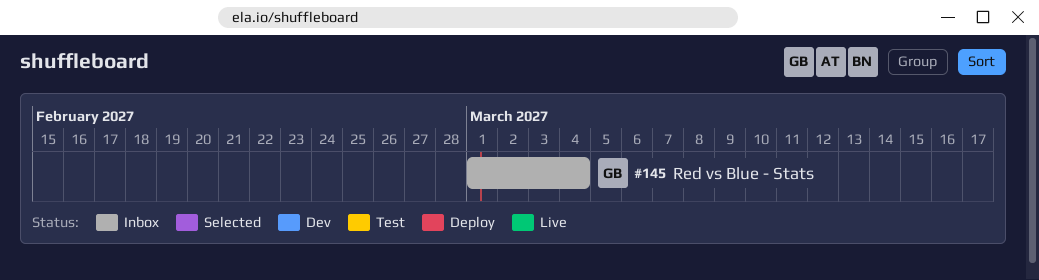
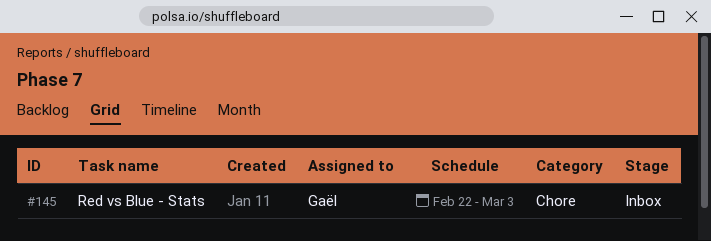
#145, start: Mar 1 -> Feb 22
#145, due: Mar 4 -> Mar 3

